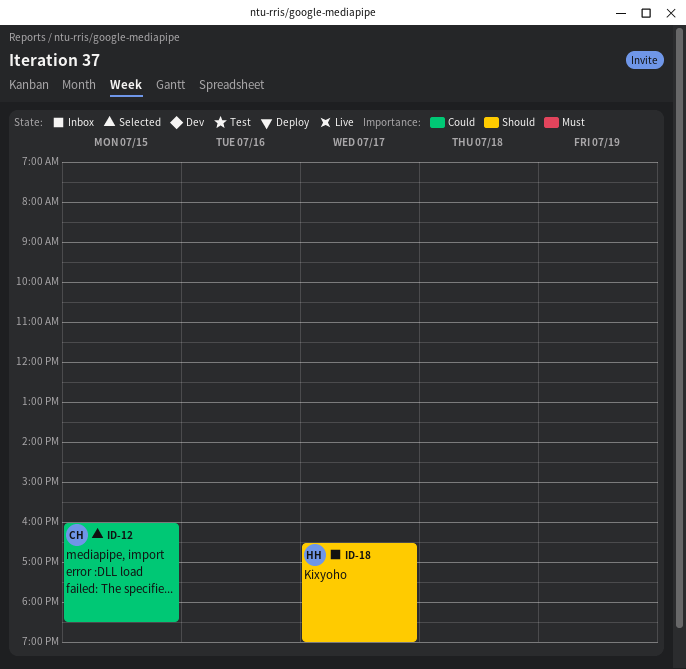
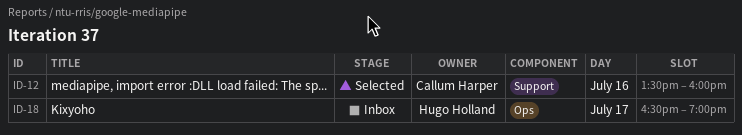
ID-12, day: Jul 15 -> Jul 16
ID-12, begins: 16:00 -> 13:30
ID-12, ends: 18:30 -> 16:00

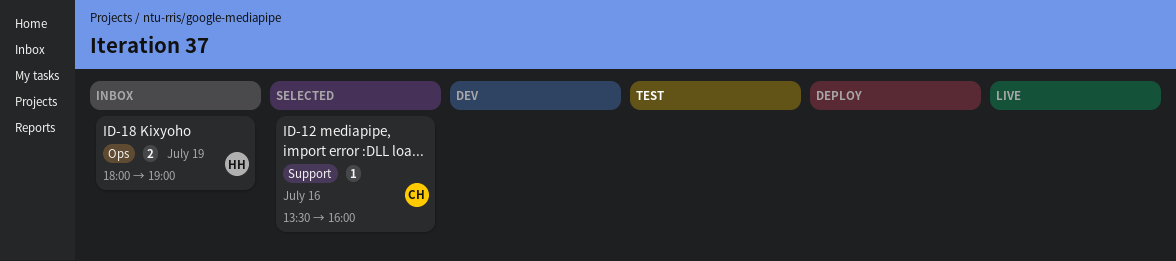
ID-18, day: Jul 17 -> Jul 19
ID-18, begins: 16:30 -> 18:00

